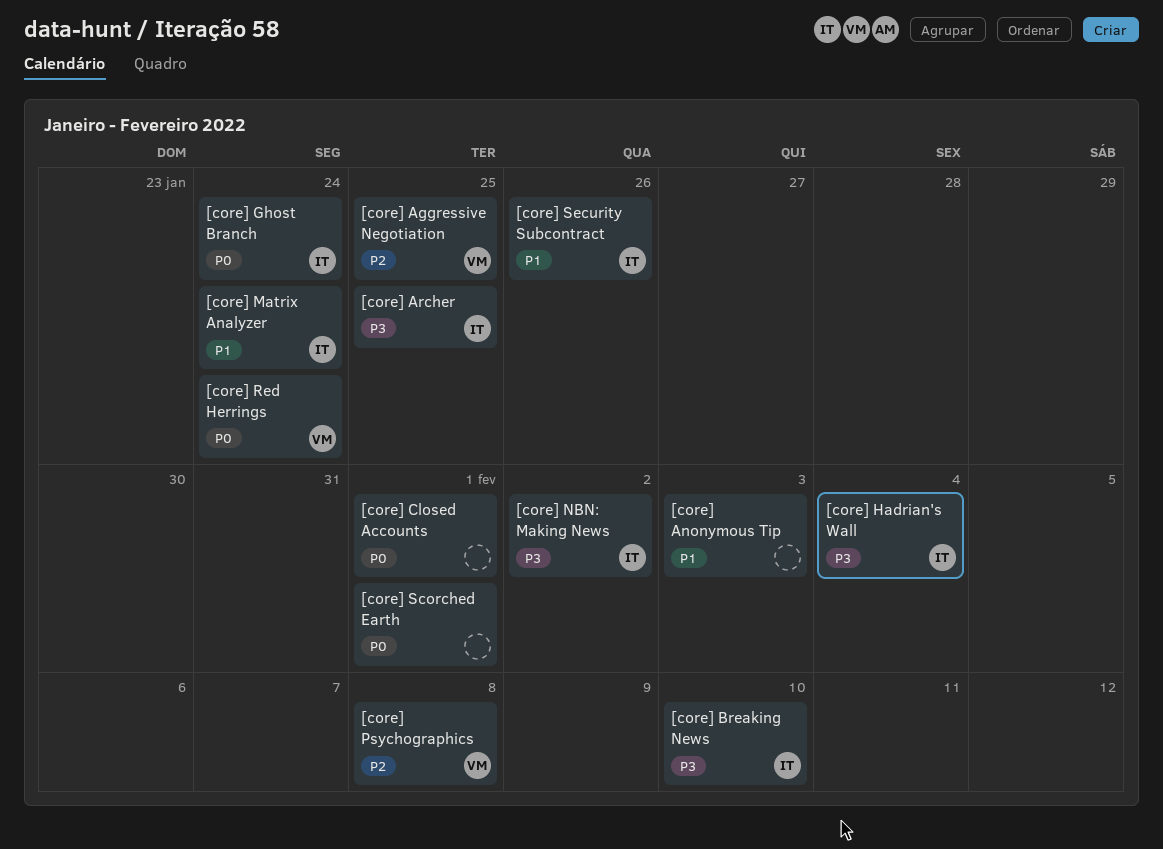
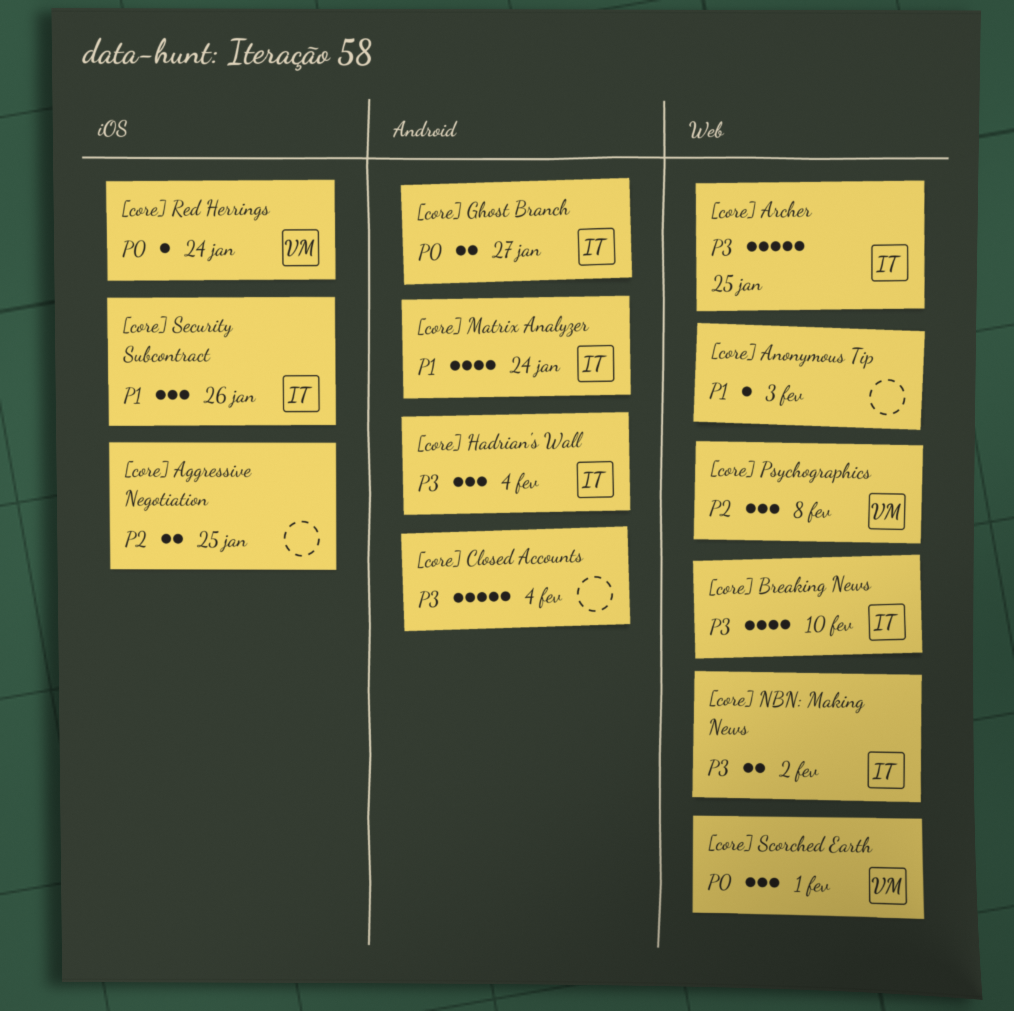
[core] Aggressive Negotiation, owner: VM -> none
[core] Closed Accounts, priority: P0 -> P3
[core] Closed Accounts, due: Feb 1 -> Feb 4
[core] Ghost Branch, due: Jan 24 -> Jan 27
[core] Scorched Earth, owner: none -> VM

